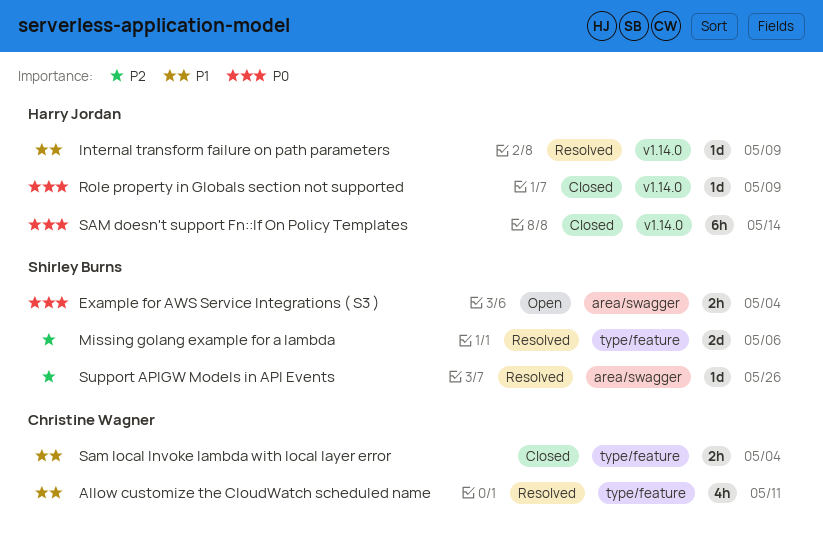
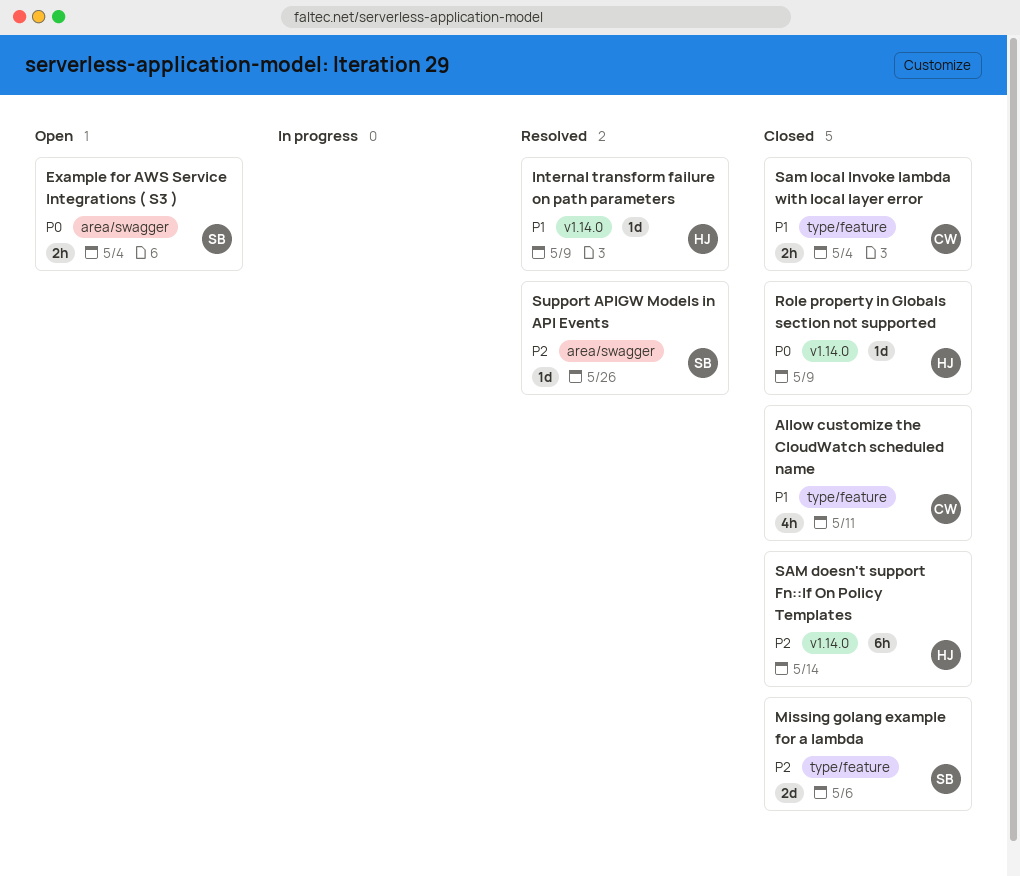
Allow customize the CloudWatch scheduled name, status: Resolved -> Closed
Missing golang example for a lambda, status: Resolved -> Closed
SAM doesn't support Fn::If On Policy Templates, priority: P0 -> P2

